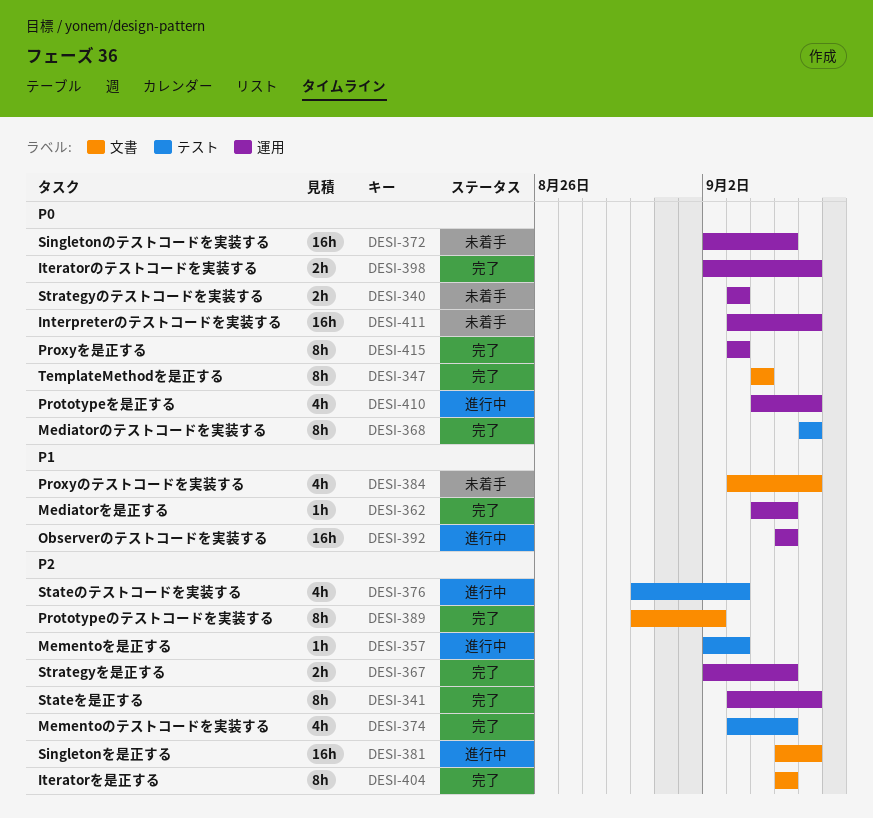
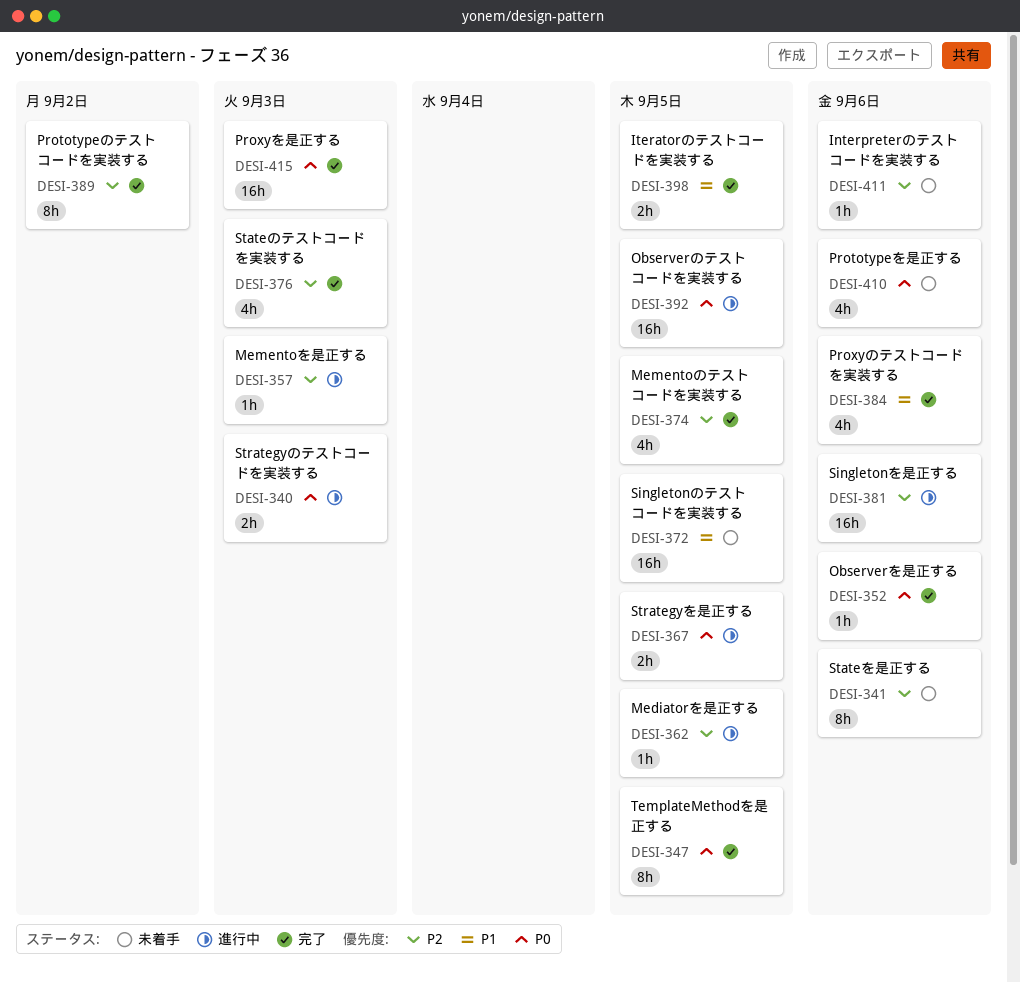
DESI-340, status: 未着手 -> 進行中
DESI-341, status: 完了 -> 未着手
DESI-347, due: Sep 4 -> Sep 5
DESI-352: none -> present
DESI-362, status: 完了 -> 進行中
DESI-362, priority: P1 -> P2
DESI-367, status: 完了 -> 進行中
DESI-367, priority: P2 -> P0
DESI-368: present -> none
DESI-372, priority: P0 -> P1
DESI-376, status: 進行中 -> 完了
DESI-384, status: 未着手 -> 完了
DESI-392, priority: P1 -> P0
DESI-398, priority: P0 -> P1
DESI-398, due: Sep 6 -> Sep 5
DESI-404: present -> none
DESI-410, status: 進行中 -> 未着手
DESI-411, priority: P0 -> P2
DESI-411, estimate: 16h -> 1h
DESI-415, estimate: 8h -> 16h

